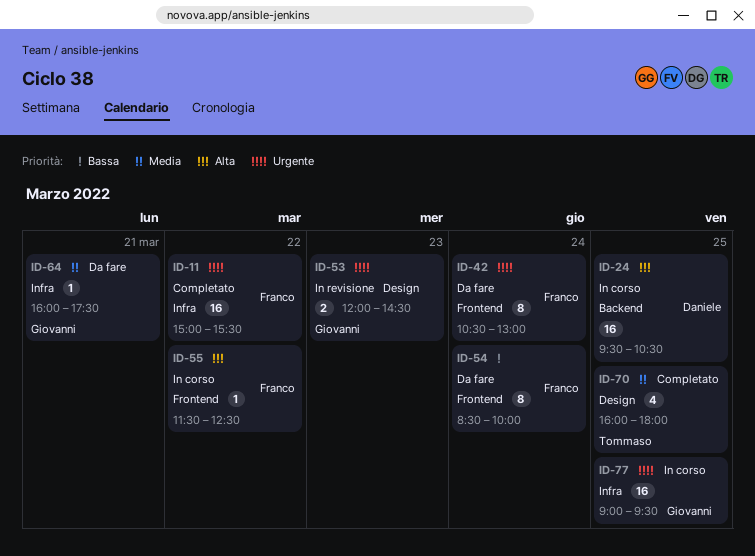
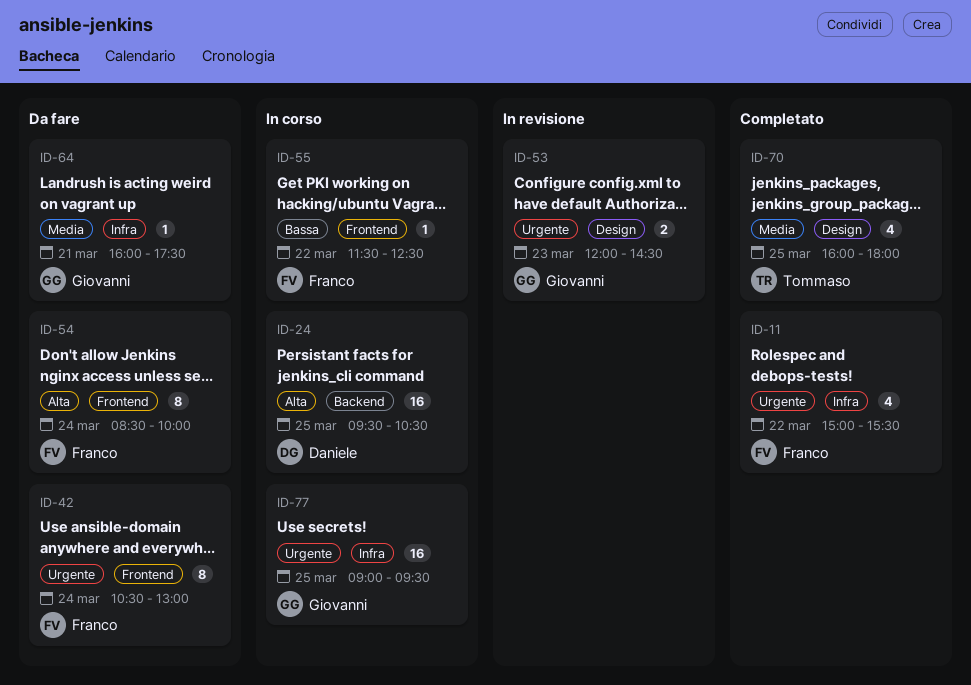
ID-11, estimate: 16 -> 4
ID-54, priority: Bassa -> Alta
ID-55, priority: Alta -> Bassa

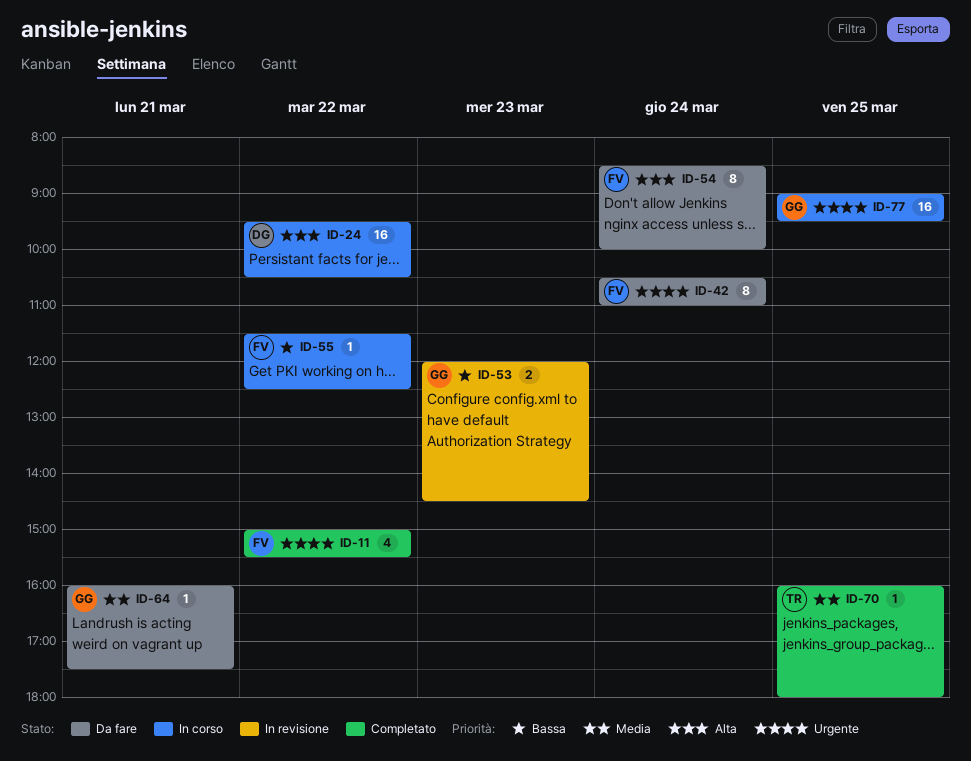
ID-24, day: Mar 25 -> Mar 22
ID-42, ends: 13:00 -> 11:00
ID-53, priority: Urgente -> Bassa
ID-70, estimate: 4 -> 1

